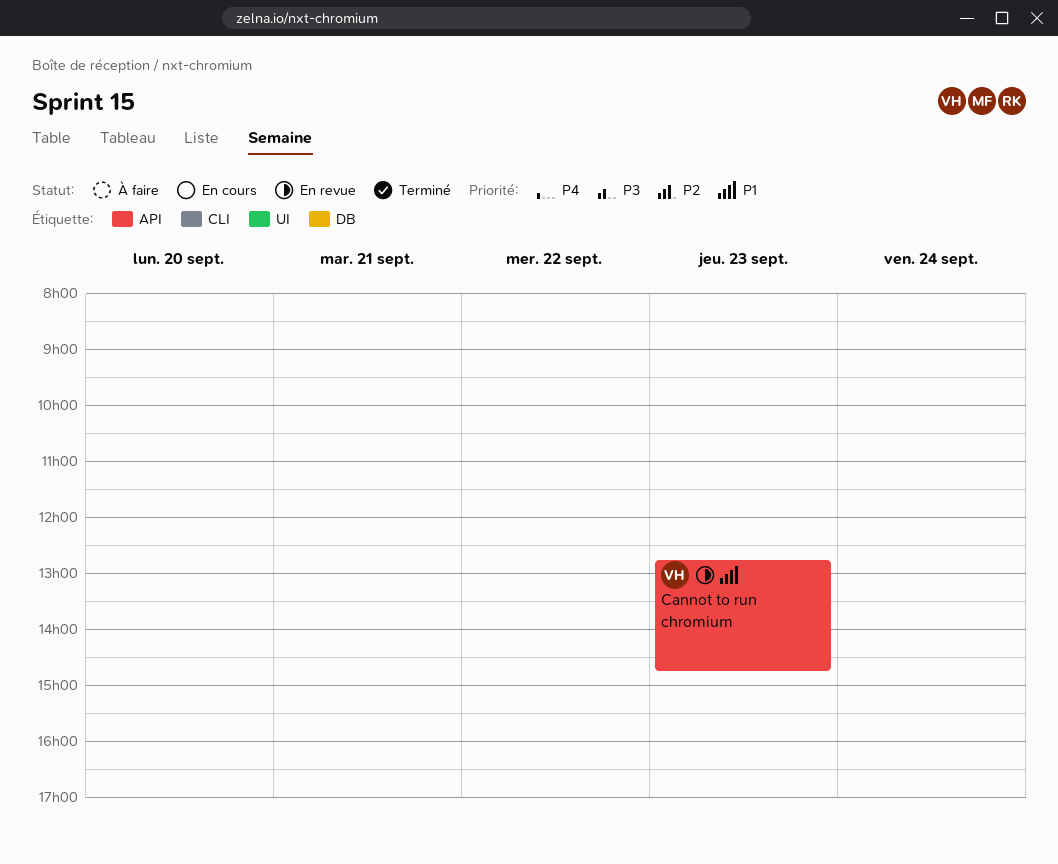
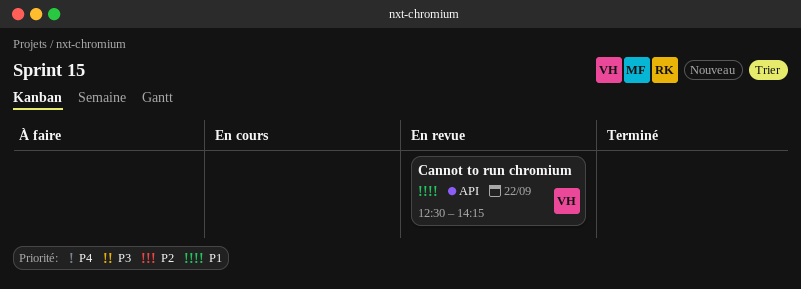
Cannot to run chromium, day: Sep 23 -> Sep 22
Cannot to run chromium, begins: 12:45 -> 12:30
Cannot to run chromium, ends: 14:45 -> 14:15

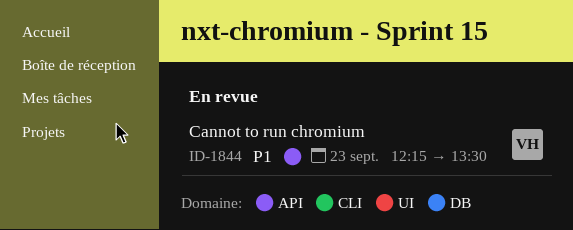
Cannot to run chromium, day: Sep 22 -> Sep 23
Cannot to run chromium, begins: 12:30 -> 12:15
Cannot to run chromium, ends: 14:15 -> 13:30

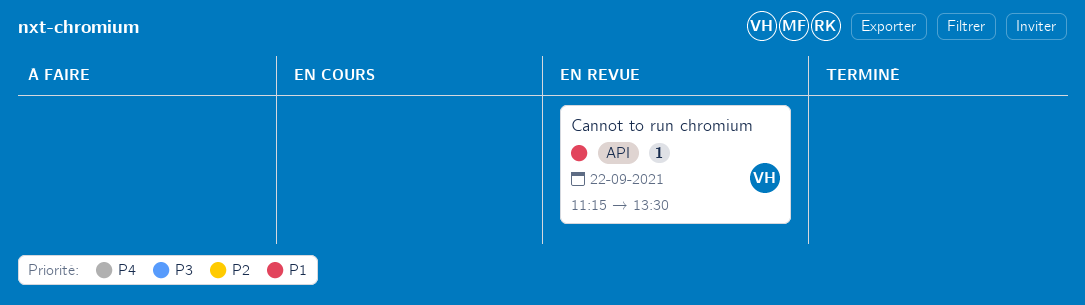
Cannot to run chromium, day: Sep 23 -> Sep 22
Cannot to run chromium, begins: 12:15 -> 11:15

